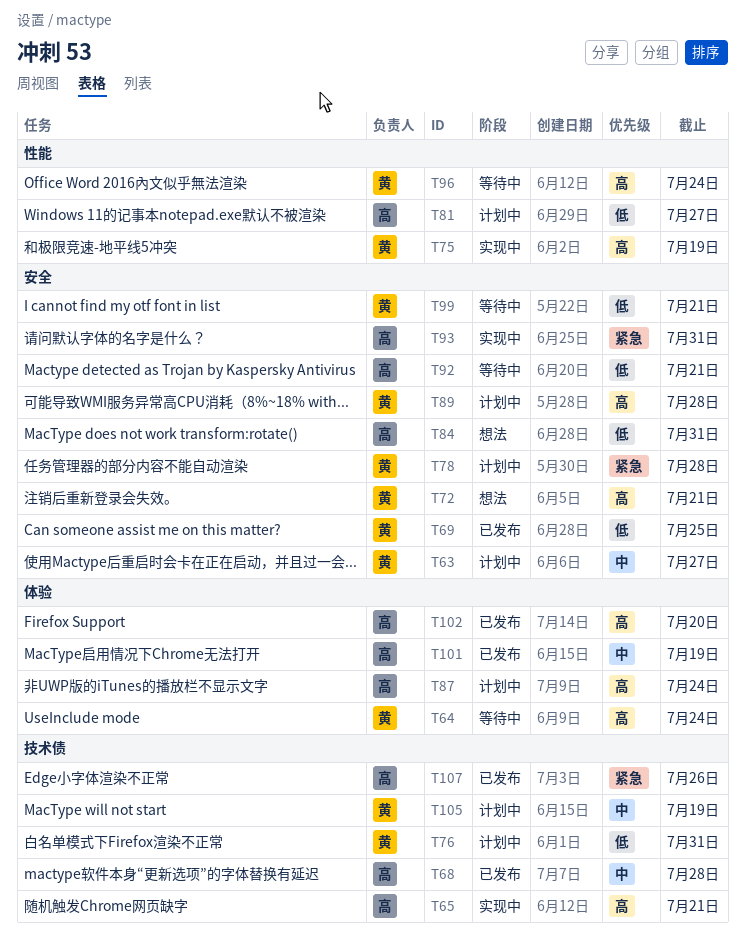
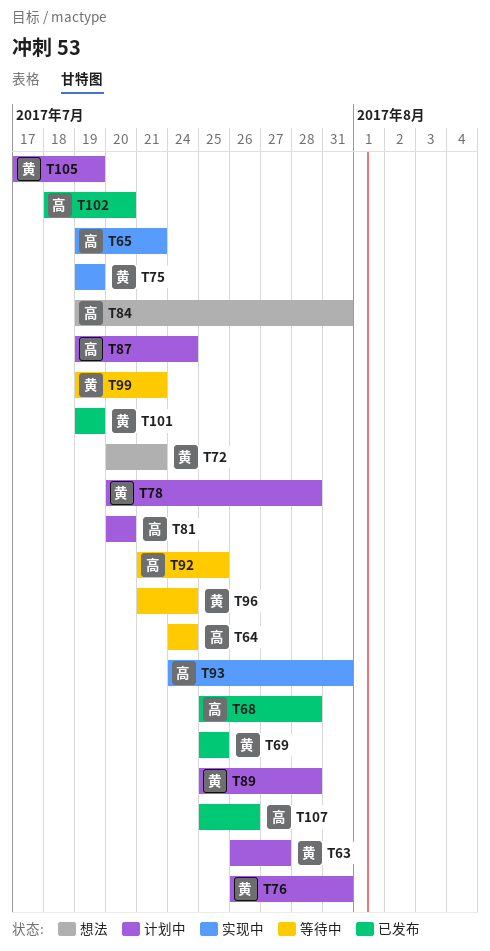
T64, owner: 黄 -> 高
T81, due: Jul 27 -> Jul 20
T92, due: Jul 21 -> Jul 25
T101, owner: 高 -> 黄

